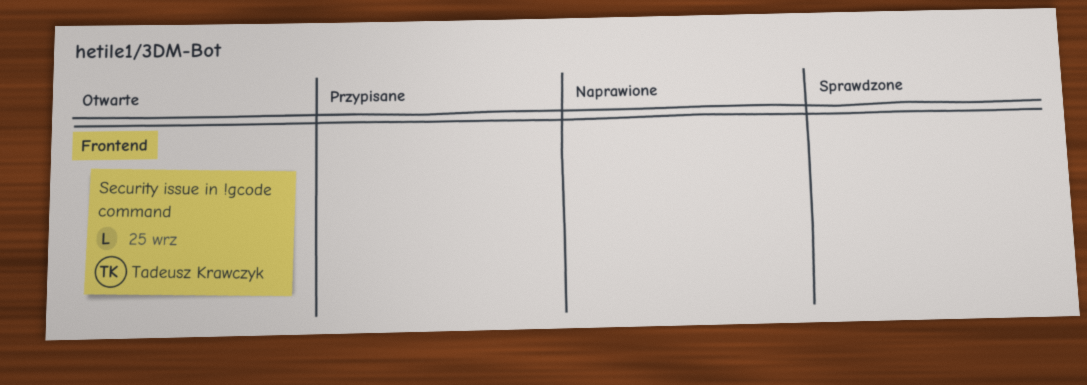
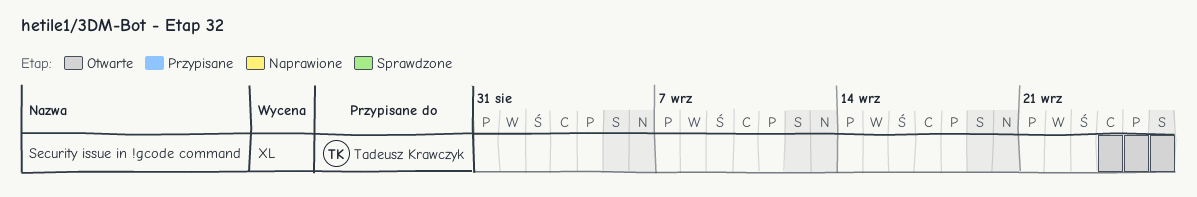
Security issue in !gcode command, estimate: L -> XL
Security issue in !gcode command, due: Sep 25 -> Sep 26

